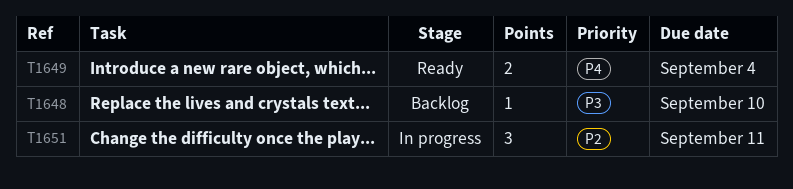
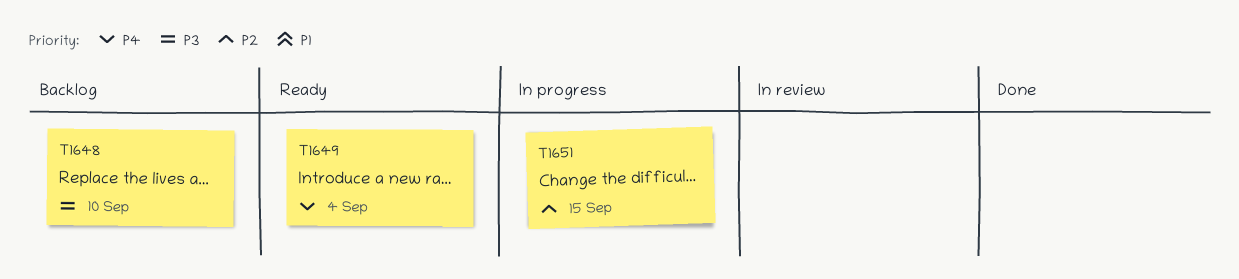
T1651, due: Sep 11 -> Sep 15

